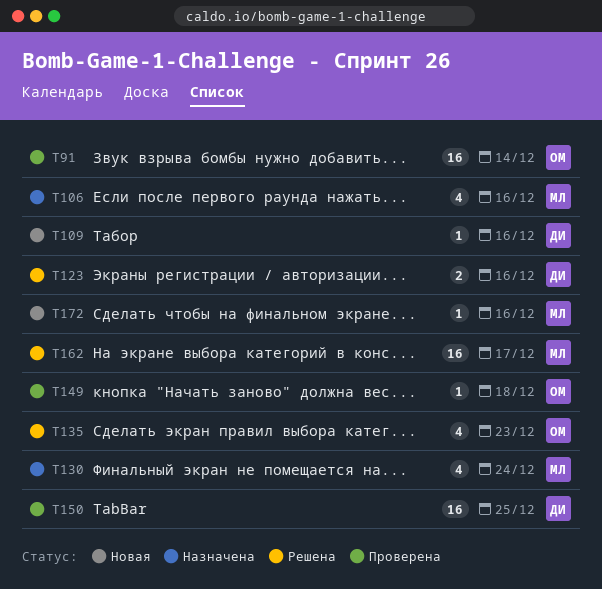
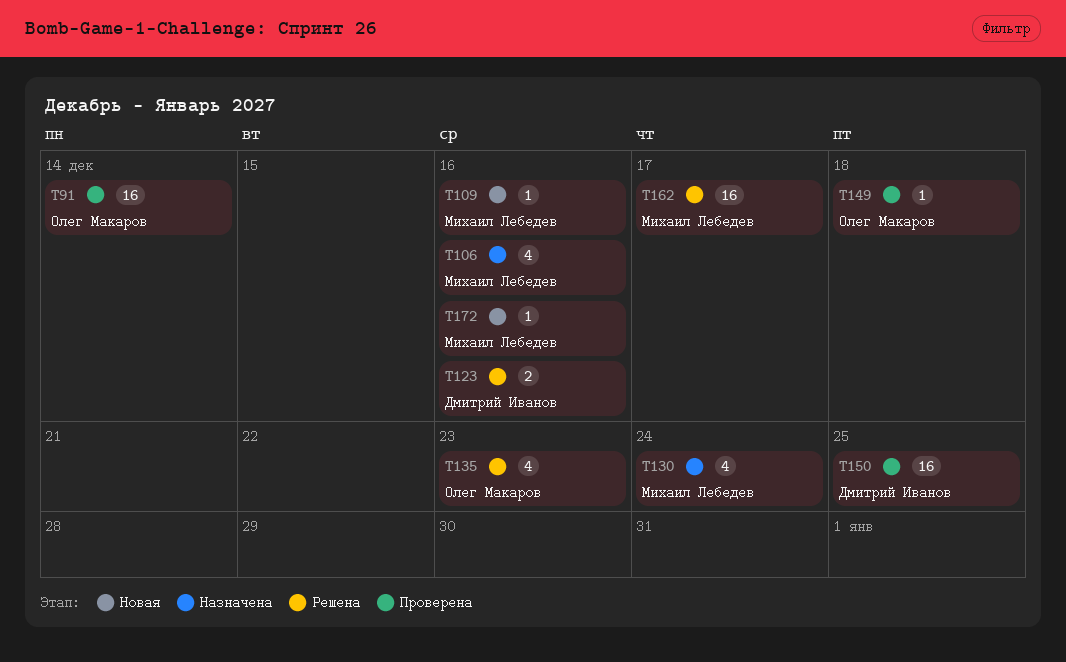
T109, owner: Дмитрий Иванов -> Михаил Лебедев

